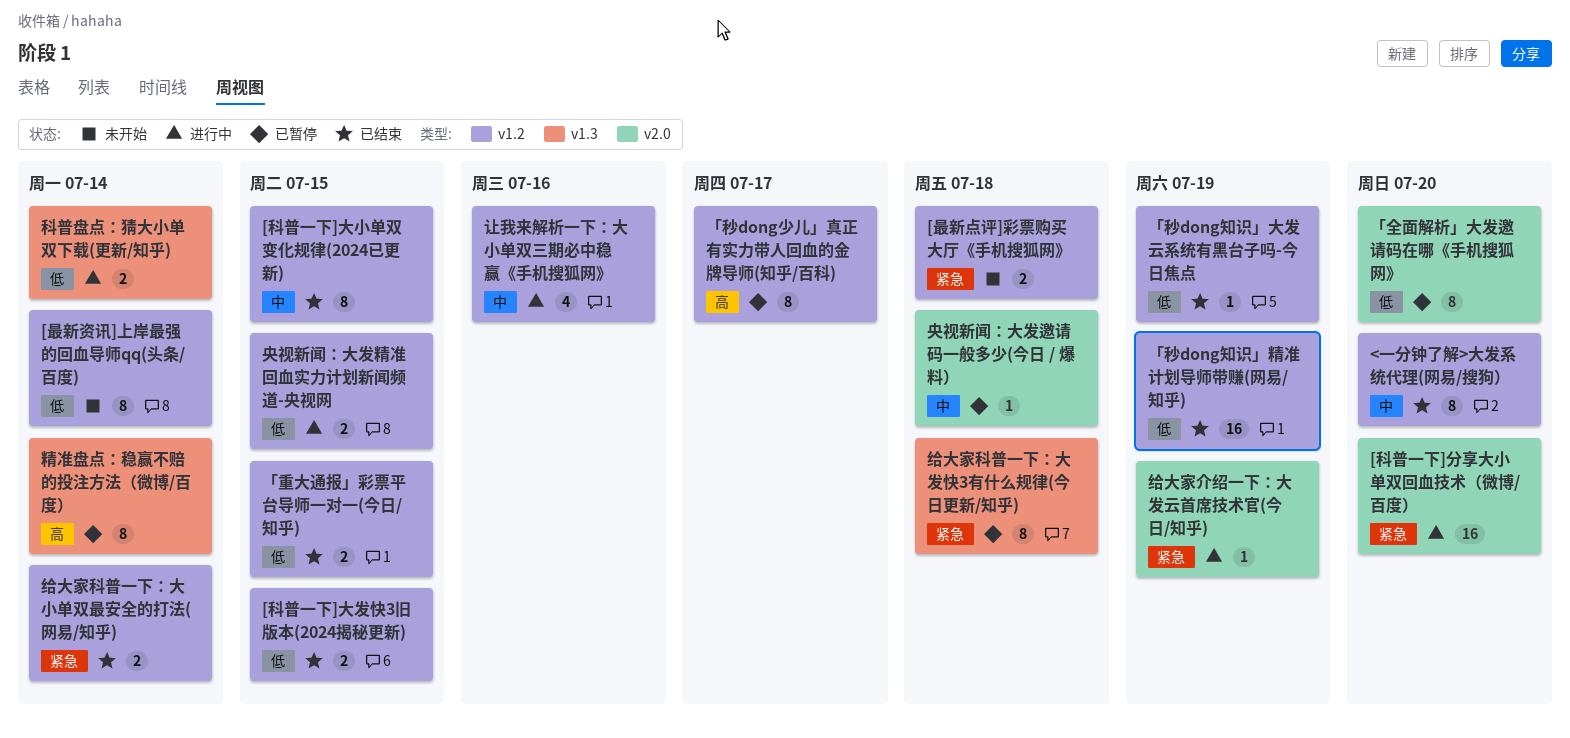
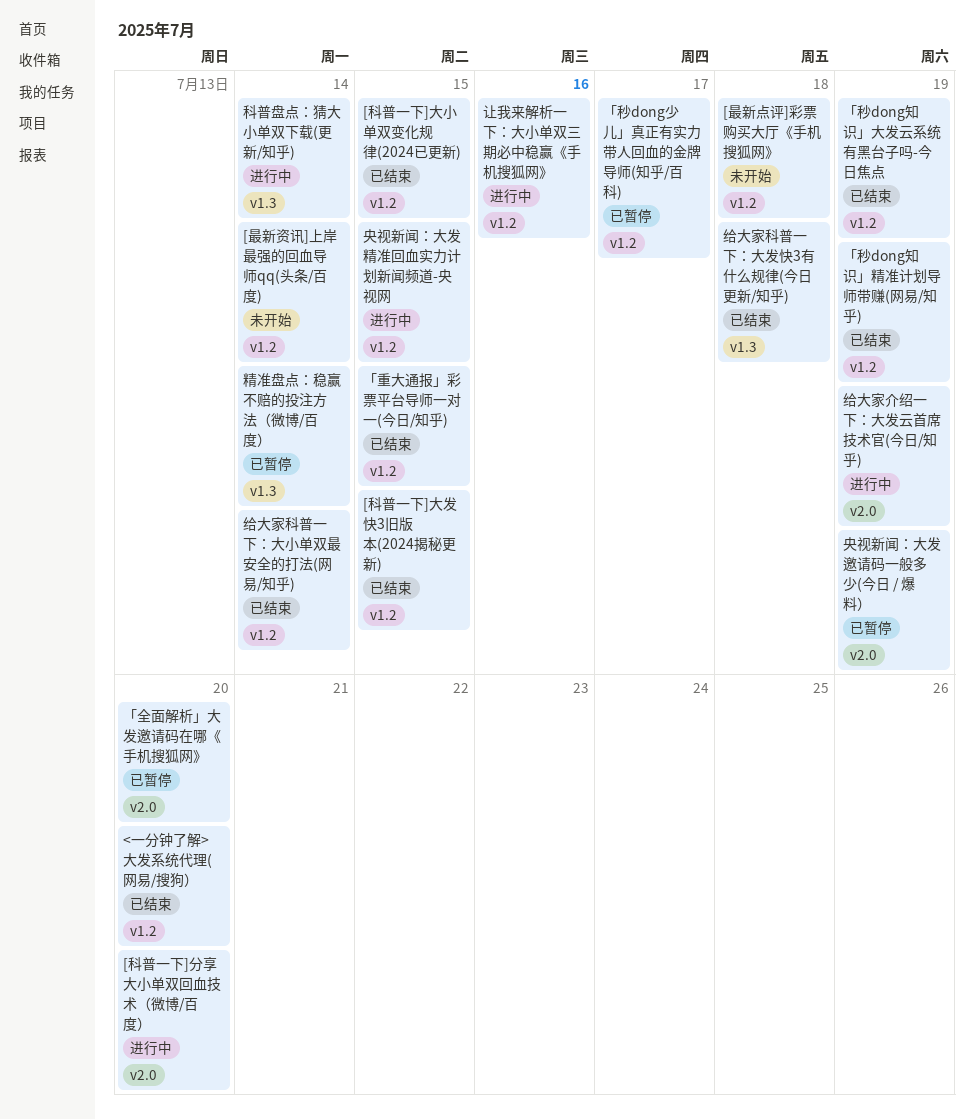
央视新闻：大发邀请码一般多少(今日 / 爆料）, due: Jul 18 -> Jul 19
给大家科普一下：大发快3有什么规律(今日更新/知乎), status: 已暂停 -> 已结束

